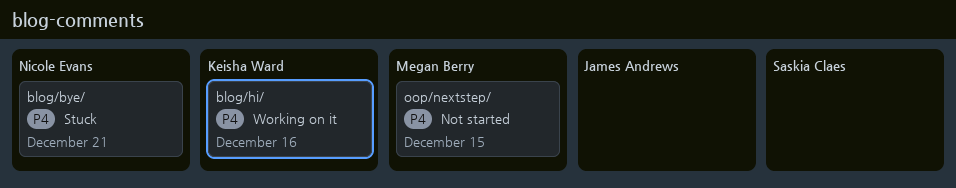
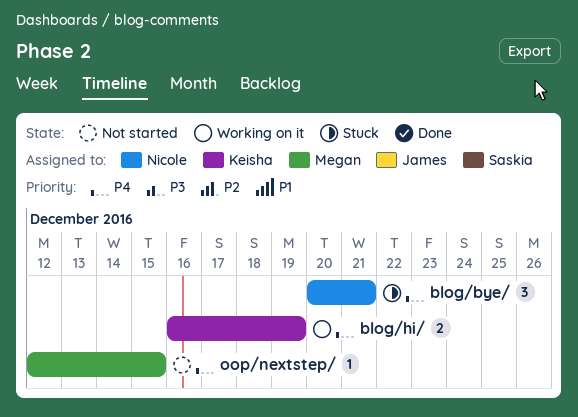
blog/hi/, due: Dec 16 -> Dec 19

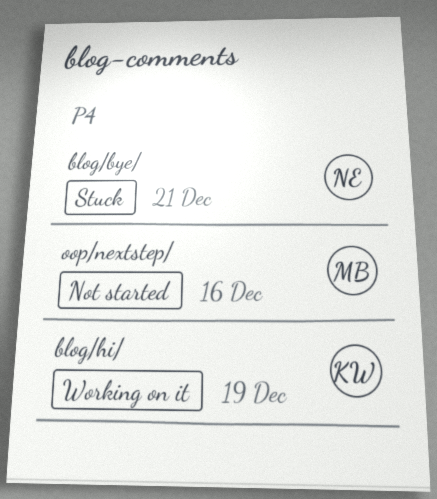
oop/nextstep/, due: Dec 15 -> Dec 16

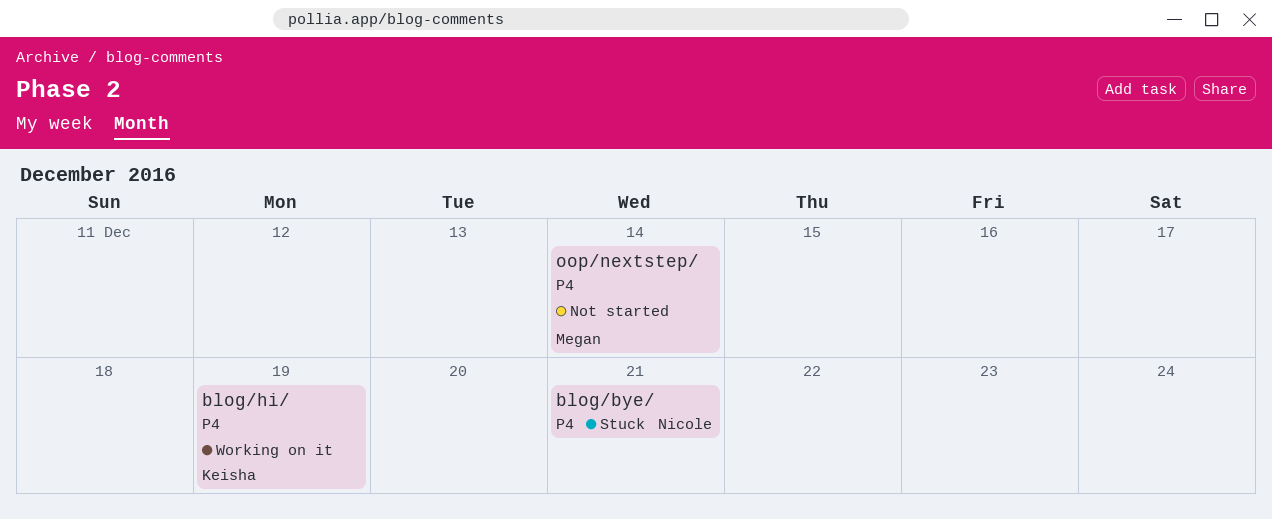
oop/nextstep/, due: Dec 16 -> Dec 14

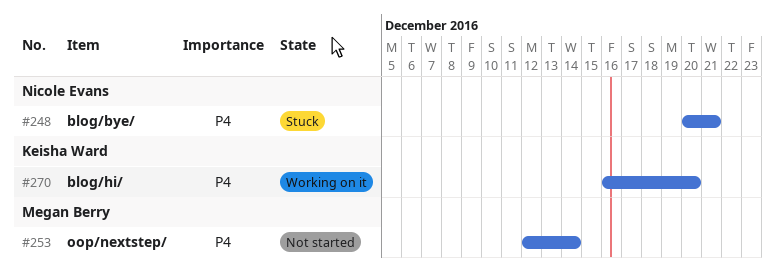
blog/hi/, due: Dec 19 -> Dec 20

